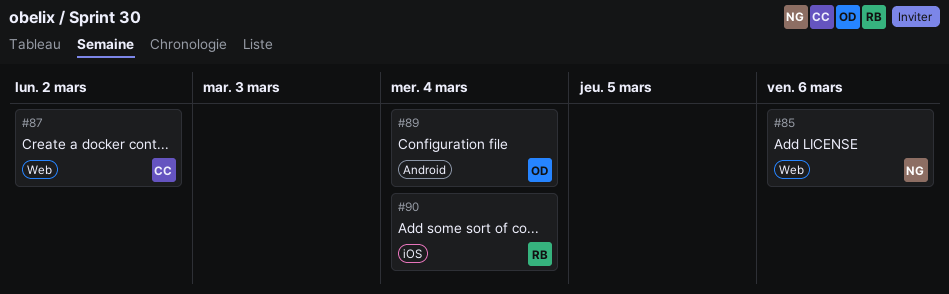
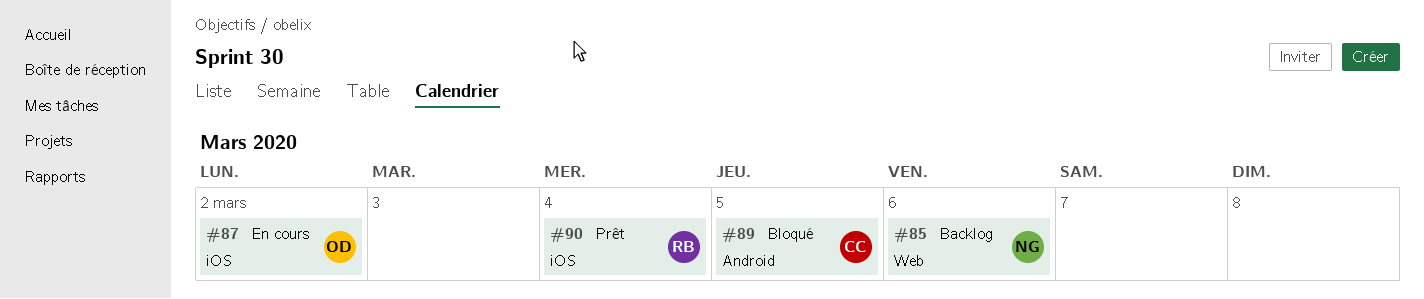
#87, owner: CC -> OD
#87, label: Web -> iOS
#89, owner: OD -> CC
#89, due: Mar 4 -> Mar 5

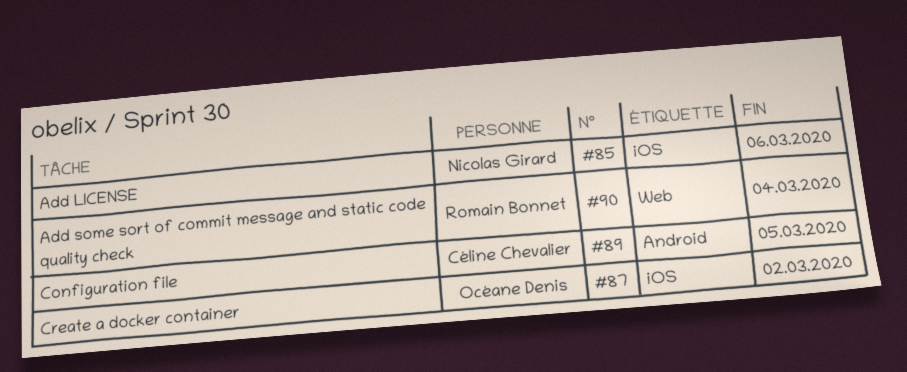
#85, label: Web -> iOS
#90, label: iOS -> Web

